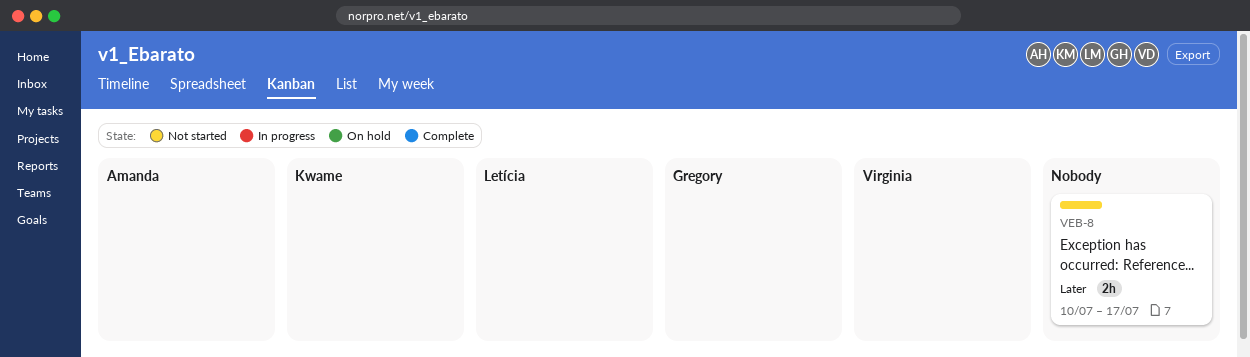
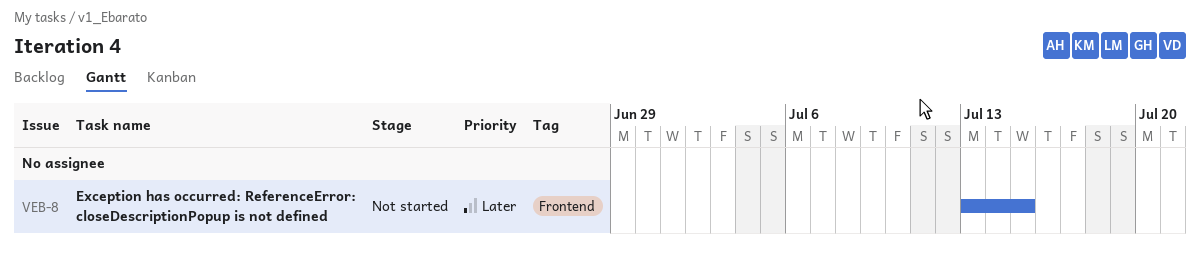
VEB-8, start: Jul 10 -> Jul 13
VEB-8, due: Jul 17 -> Jul 15

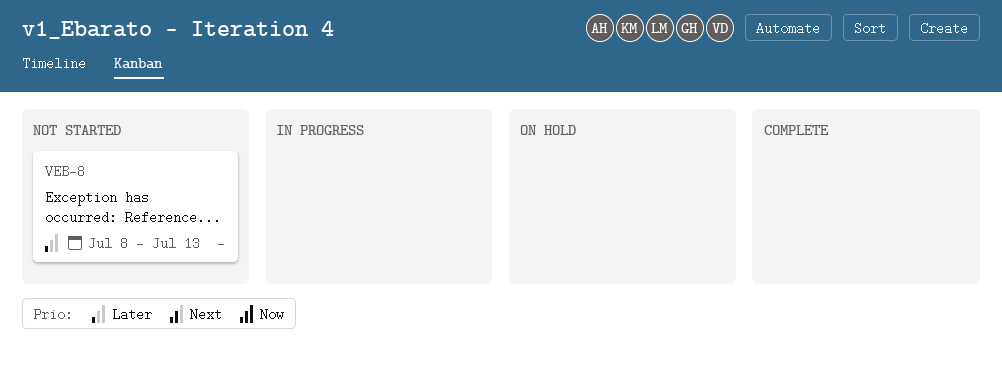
VEB-8, start: Jul 13 -> Jul 8
VEB-8, due: Jul 15 -> Jul 13

